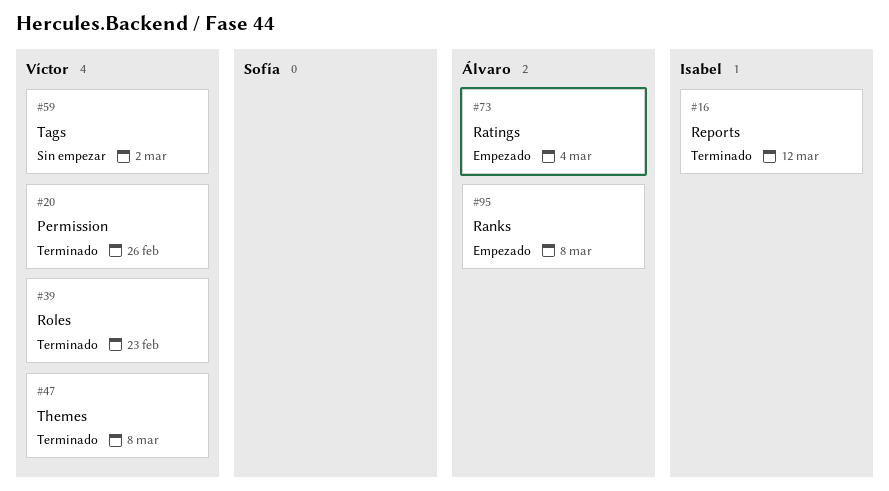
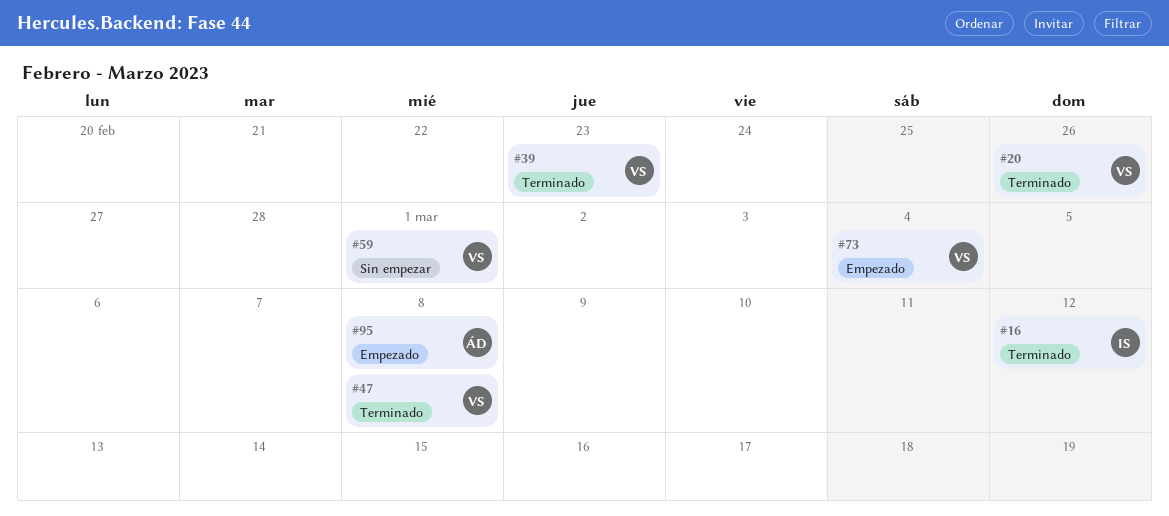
#59, due: Mar 2 -> Mar 1
#73, owner: Álvaro -> Víctor

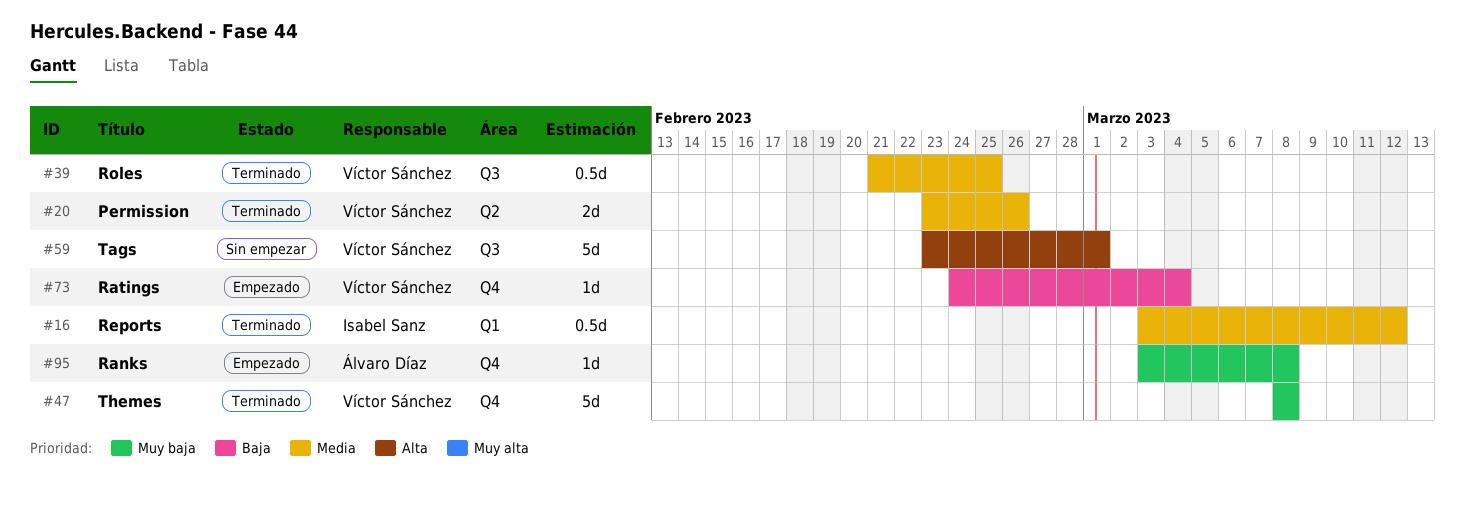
#39, due: Feb 23 -> Feb 25

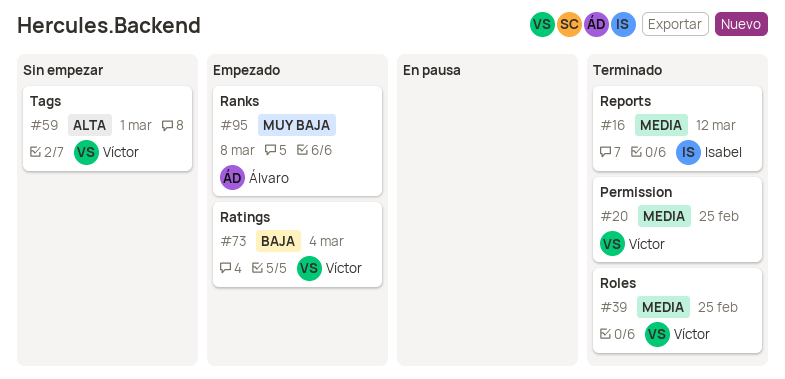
#20, due: Feb 26 -> Feb 25
#47: present -> none

